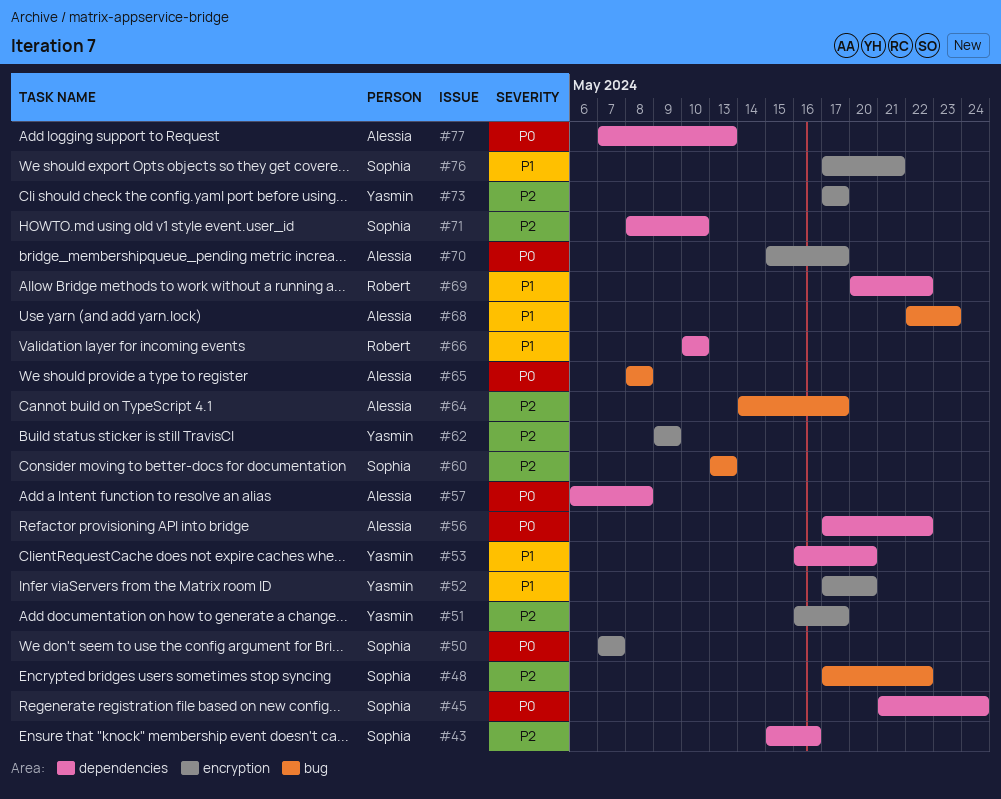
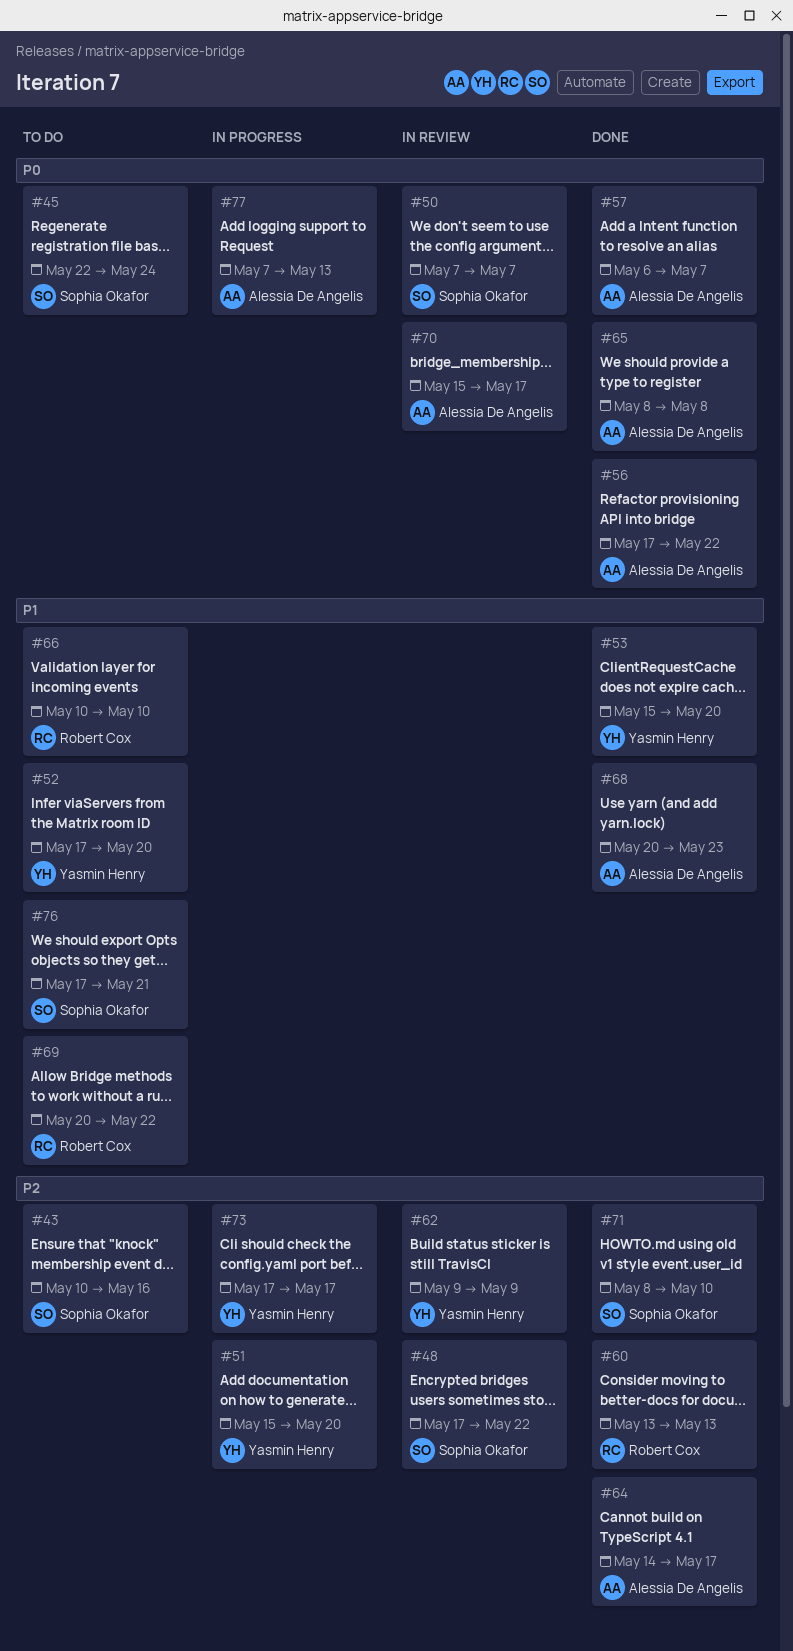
#43, start: May 15 -> May 10
#45, start: May 21 -> May 22
#51, start: May 16 -> May 15
#51, due: May 17 -> May 20
#53, start: May 16 -> May 15
#57, due: May 8 -> May 7
#60, owner: Sophia Okafor -> Robert Cox
#68, start: May 22 -> May 20

